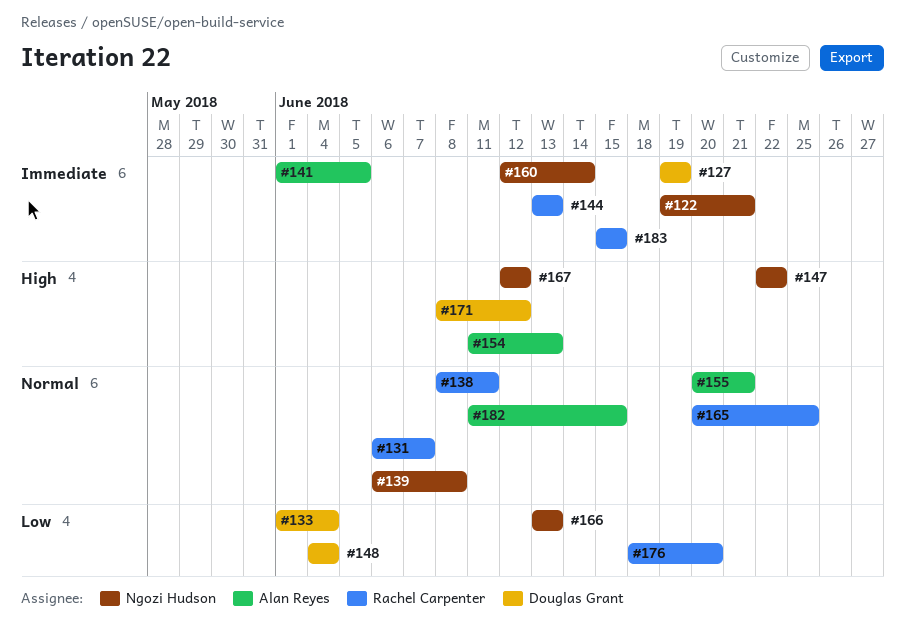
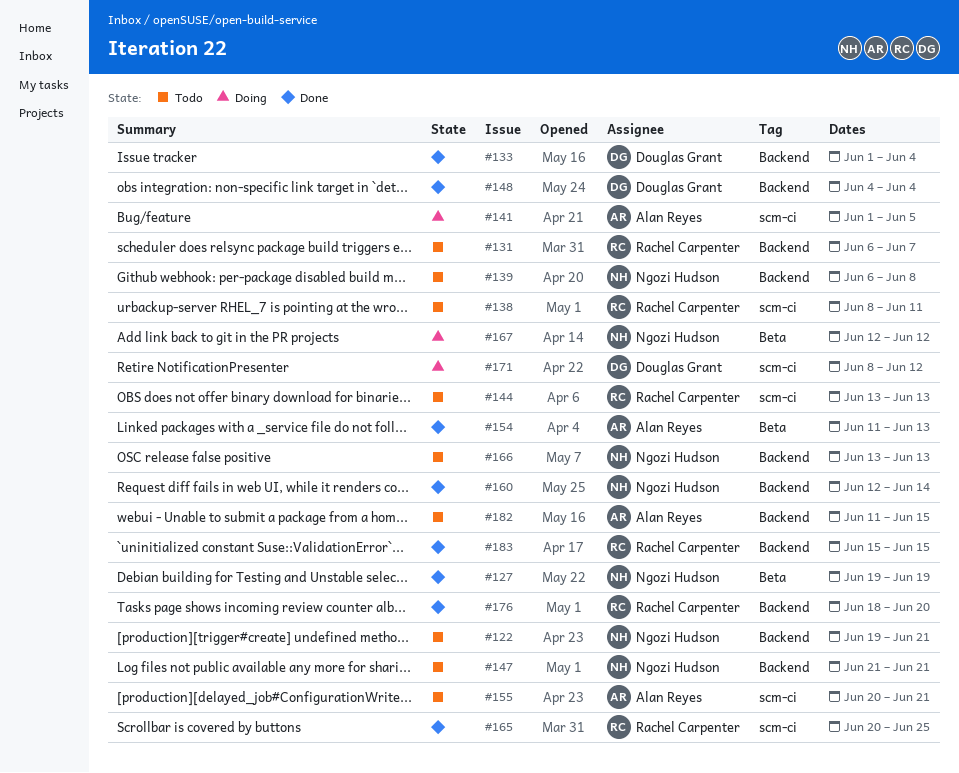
#127, owner: Douglas Grant -> Ngozi Hudson
#147, start: Jun 22 -> Jun 21
#147, due: Jun 22 -> Jun 21

